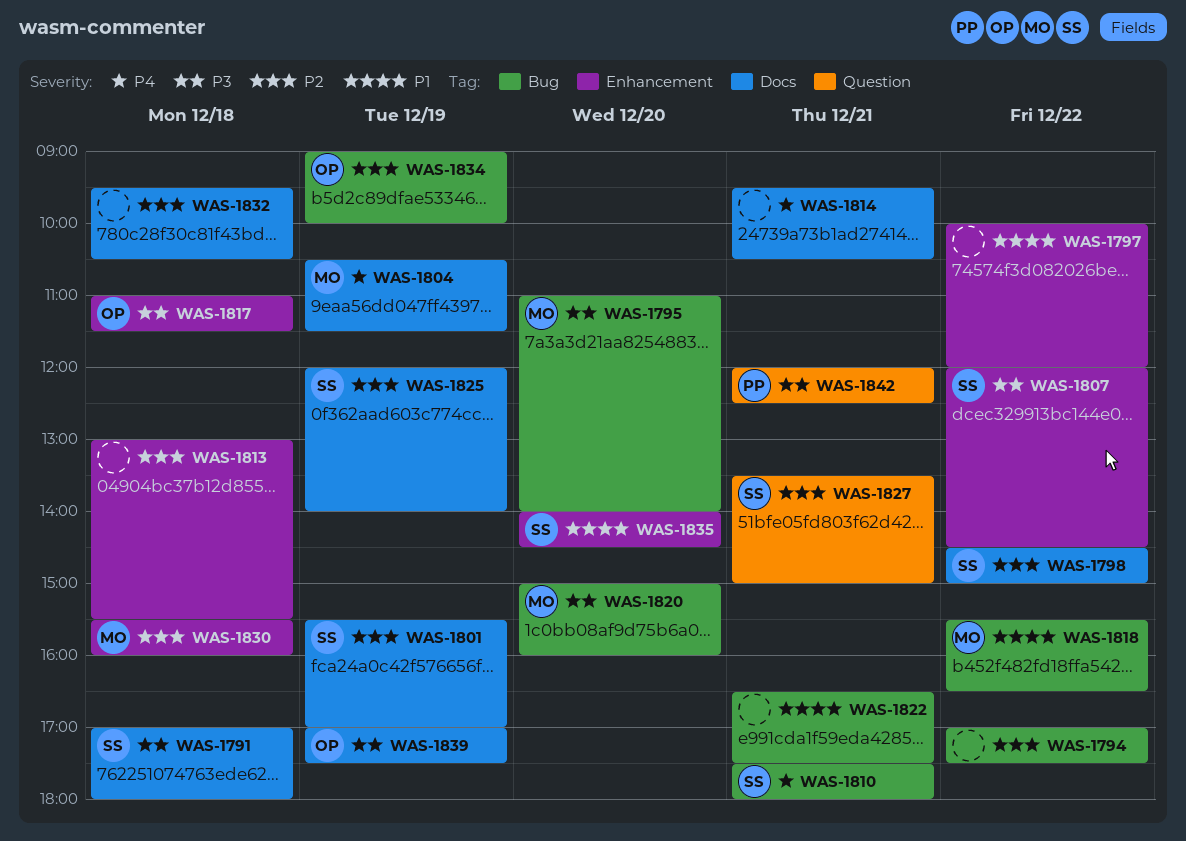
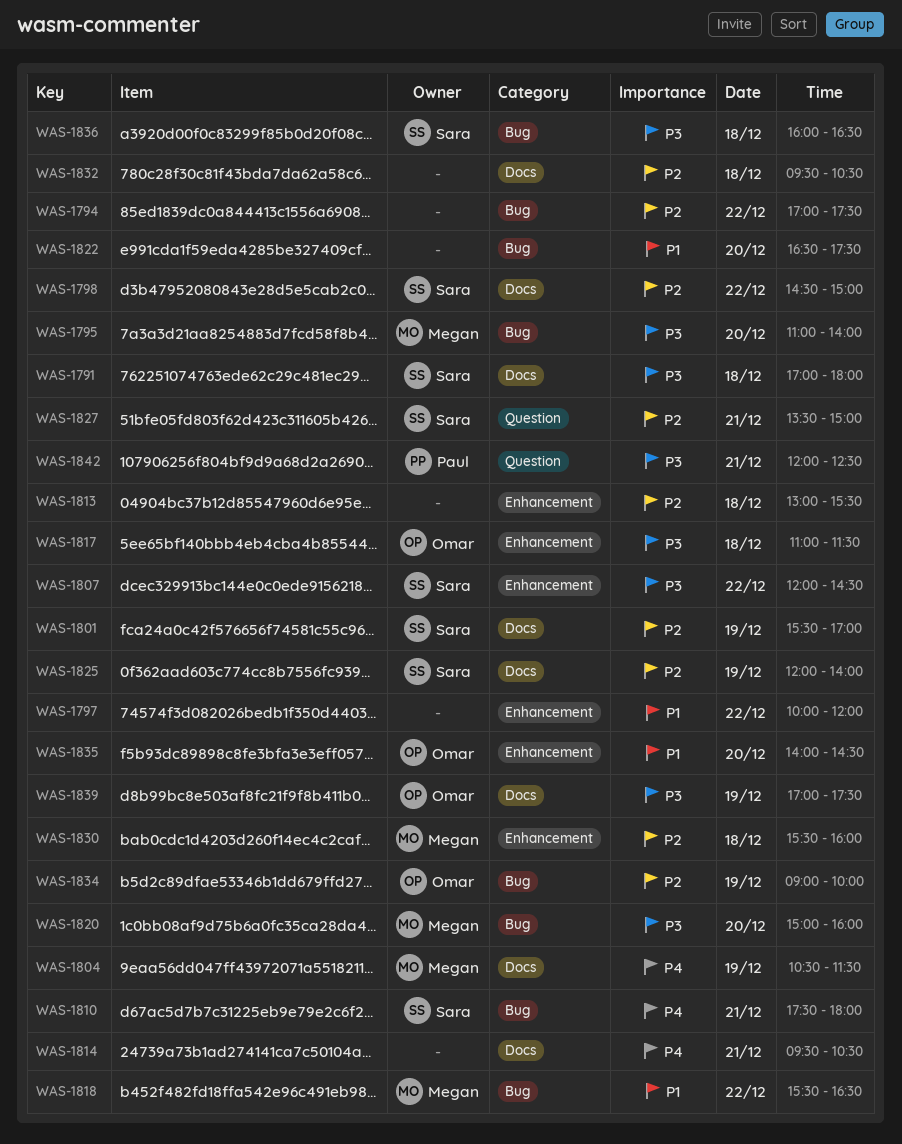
WAS-1822, day: Dec 21 -> Dec 20
WAS-1835, owner: Sara -> Omar
WAS-1836: none -> present

